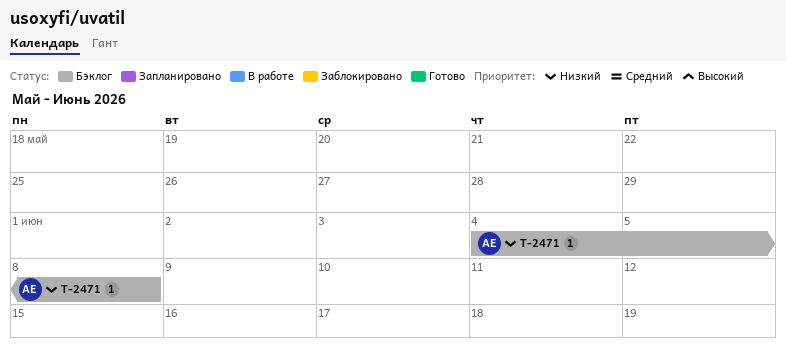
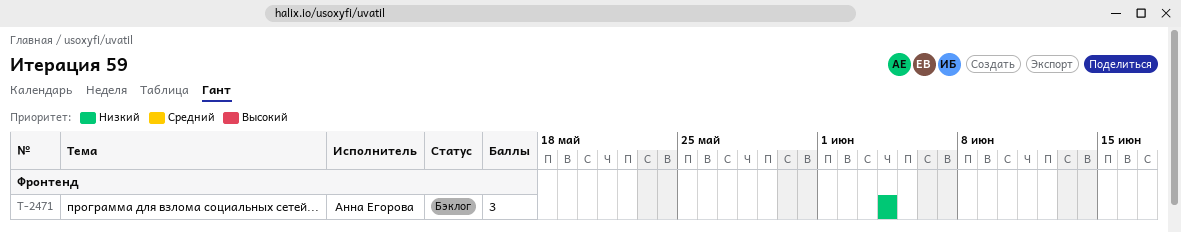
T-2471, estimate: 1 -> 3
T-2471, due: Jun 8 -> Jun 4

